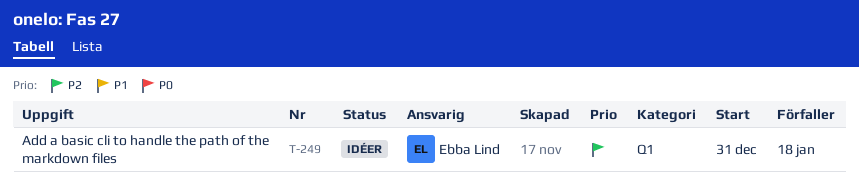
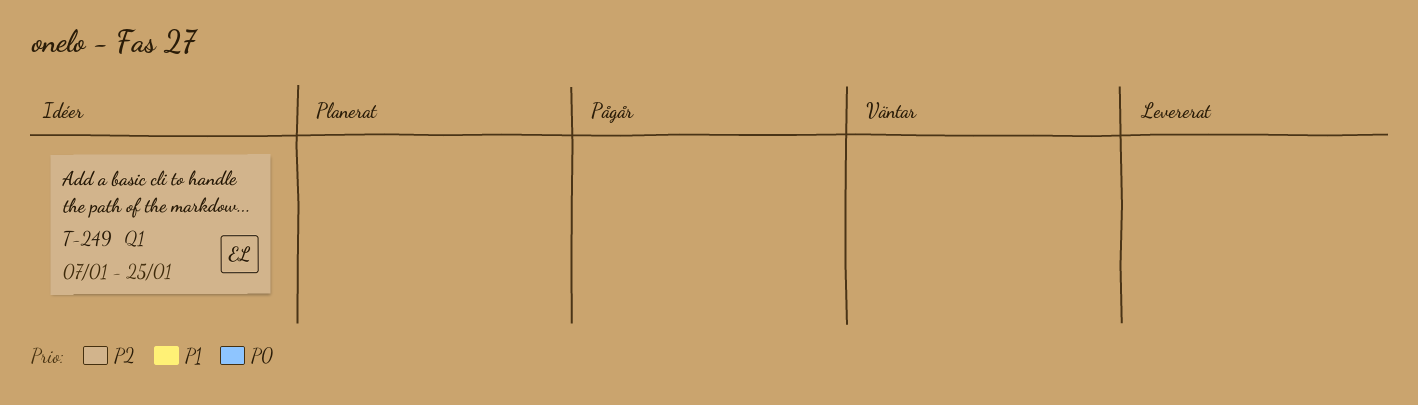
T-249, start: Dec 31 -> Jan 7
T-249, due: Jan 18 -> Jan 25

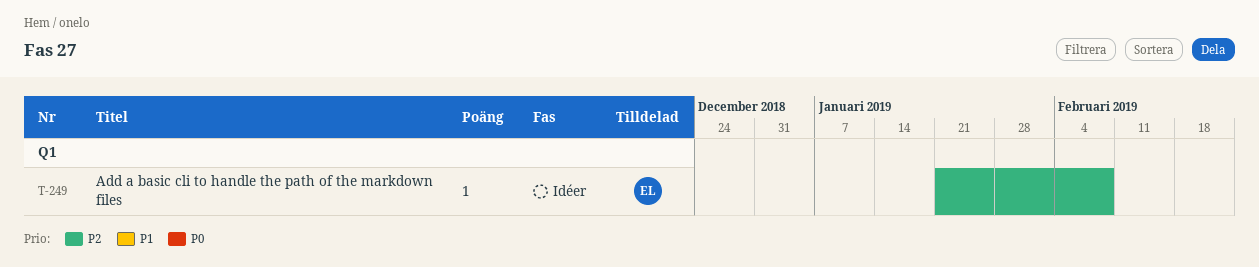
T-249, start: Jan 7 -> Jan 21
T-249, due: Jan 25 -> Feb 8

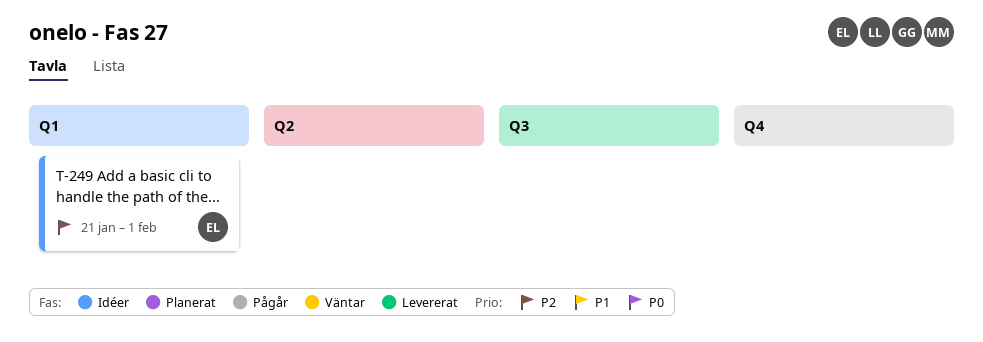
T-249, due: Feb 8 -> Feb 1

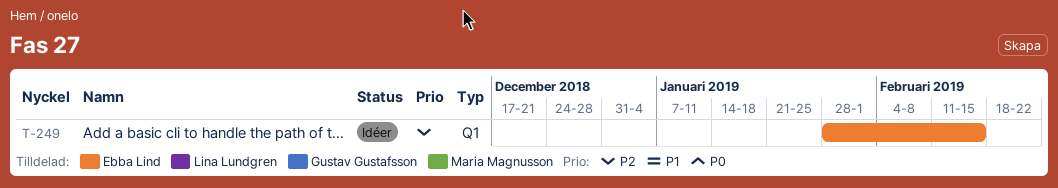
T-249, start: Jan 21 -> Jan 28
T-249, due: Feb 1 -> Feb 15

